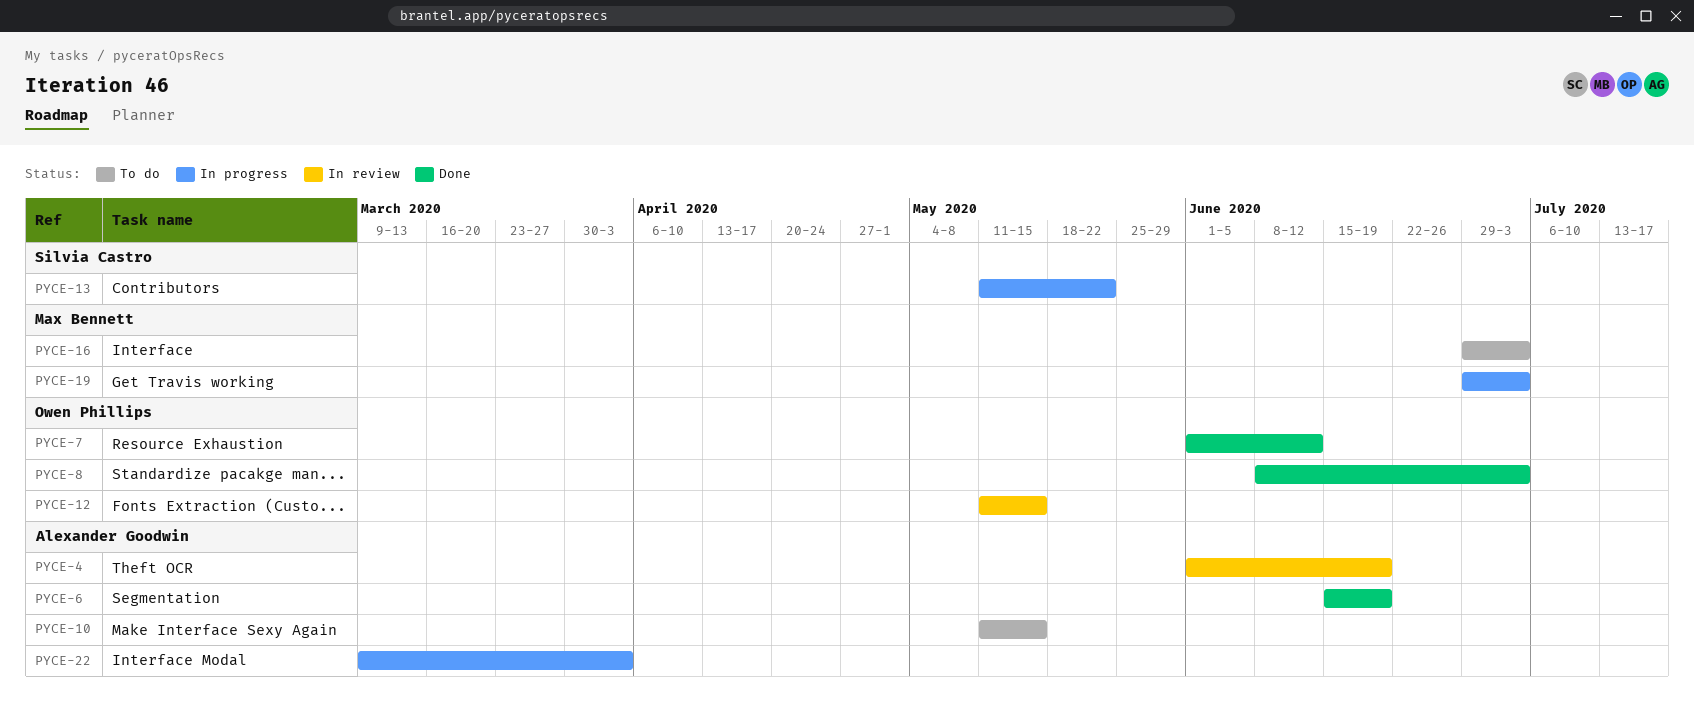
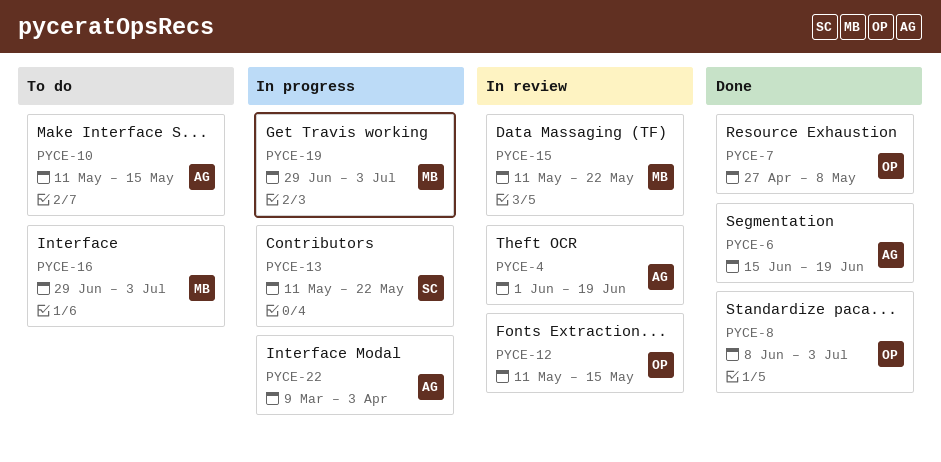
PYCE-7, start: Jun 1 -> Apr 27
PYCE-7, due: Jun 12 -> May 8
PYCE-15: none -> present

